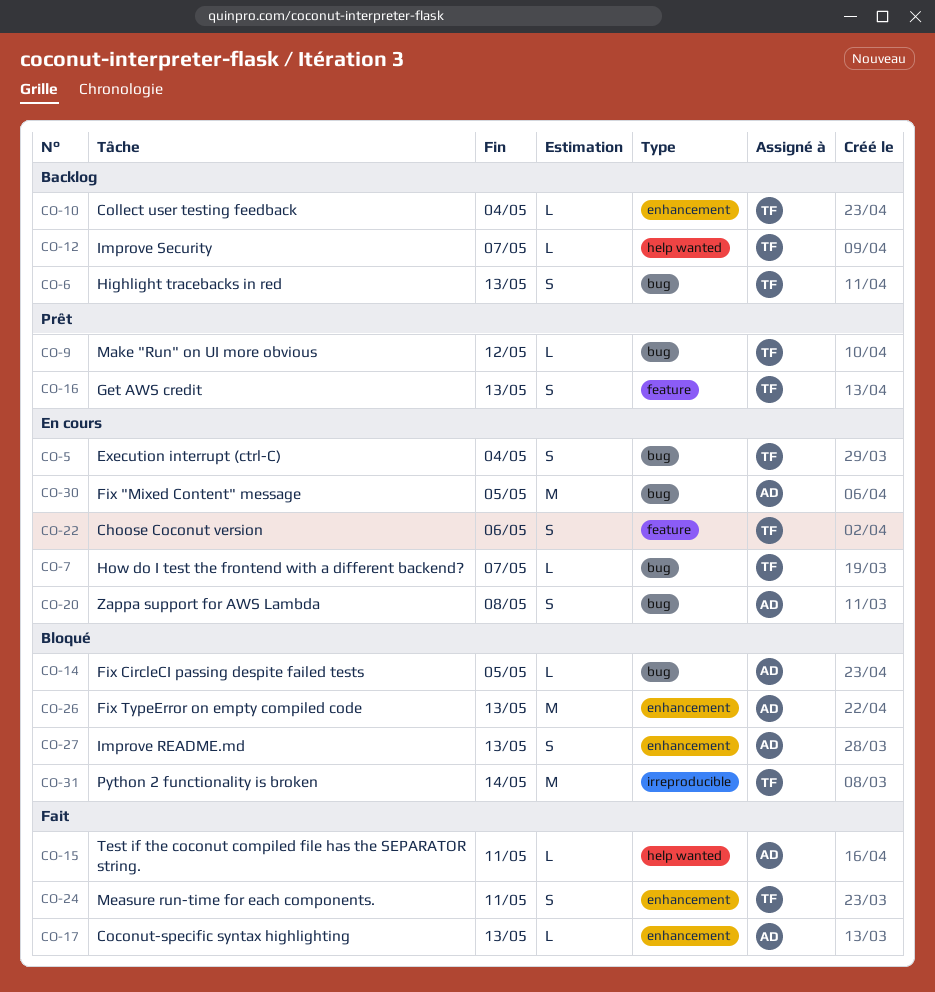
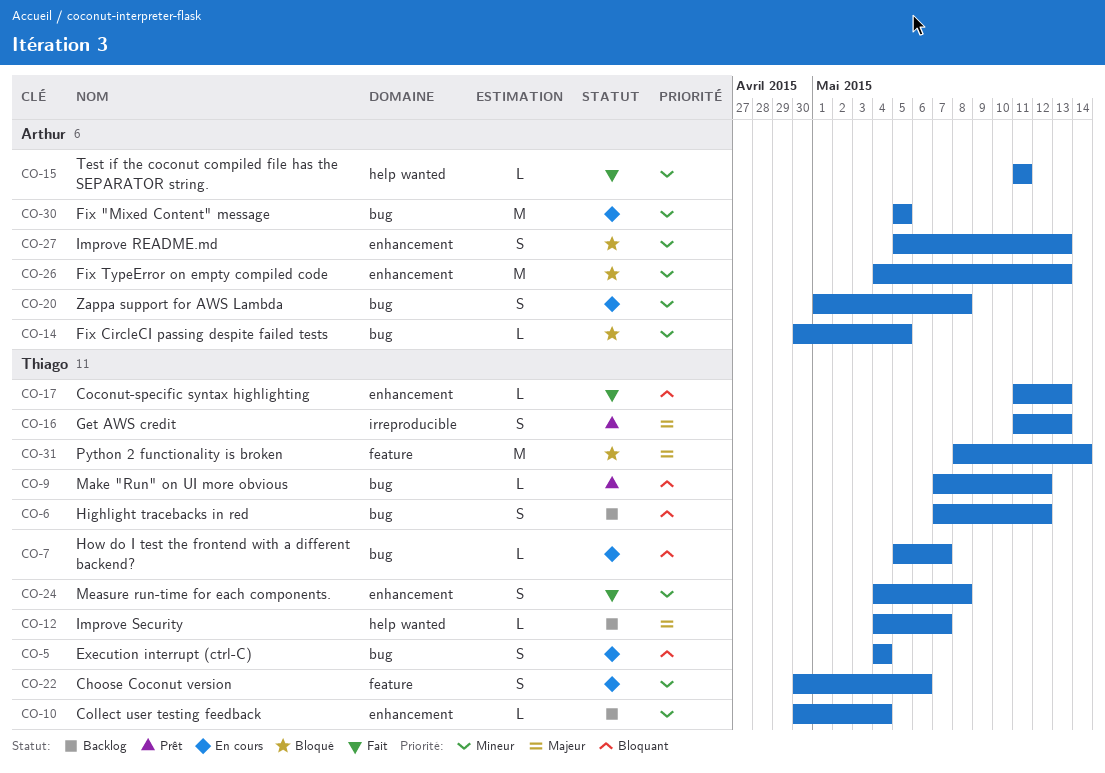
CO-6, due: May 13 -> May 12
CO-16, label: feature -> irreproducible
CO-17, owner: Arthur -> Thiago
CO-24, due: May 11 -> May 8
CO-31, label: irreproducible -> feature

